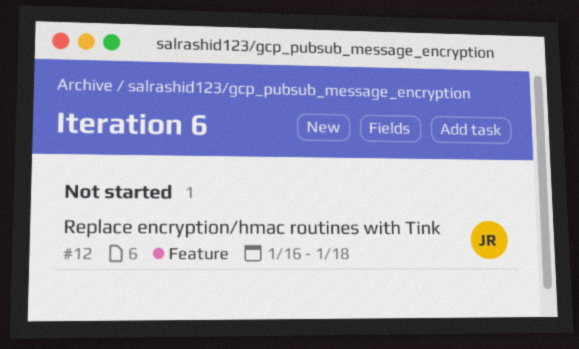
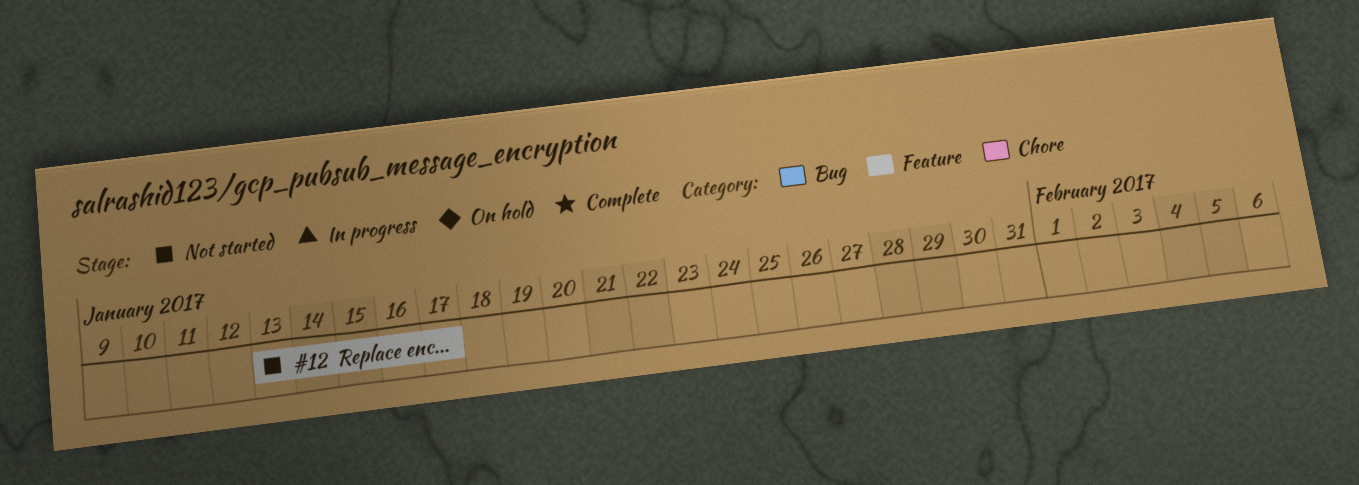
#12, start: Jan 16 -> Jan 13
#12, due: Jan 18 -> Jan 17

